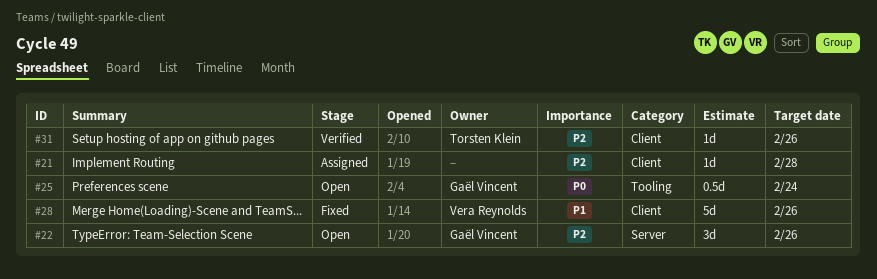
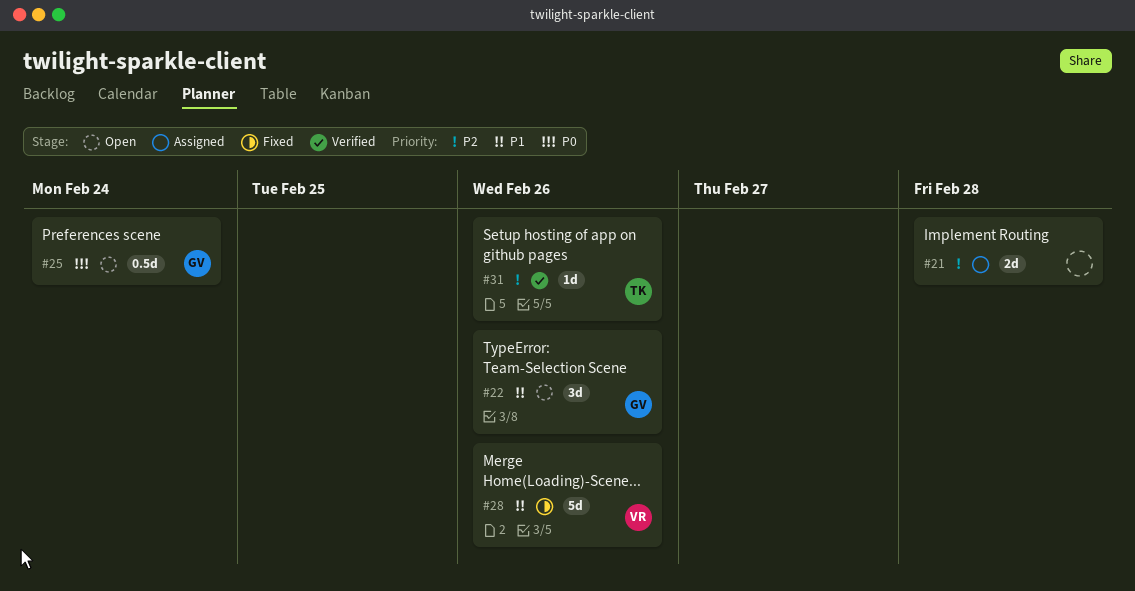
#21, estimate: 1d -> 2d
#22, priority: P2 -> P1

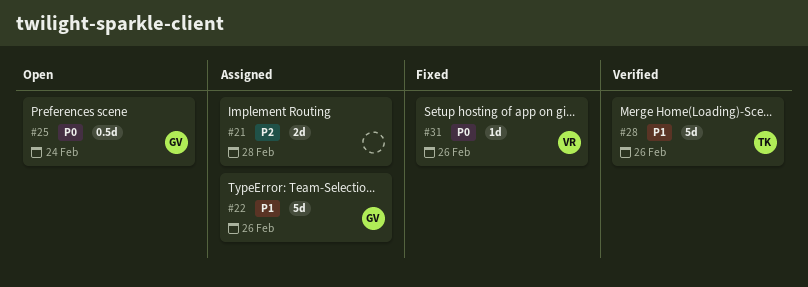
#22, status: Open -> Assigned
#22, estimate: 3d -> 5d
#28, status: Fixed -> Verified
#28, owner: VR -> TK
#31, status: Verified -> Fixed
#31, owner: TK -> VR
#31, priority: P2 -> P0

